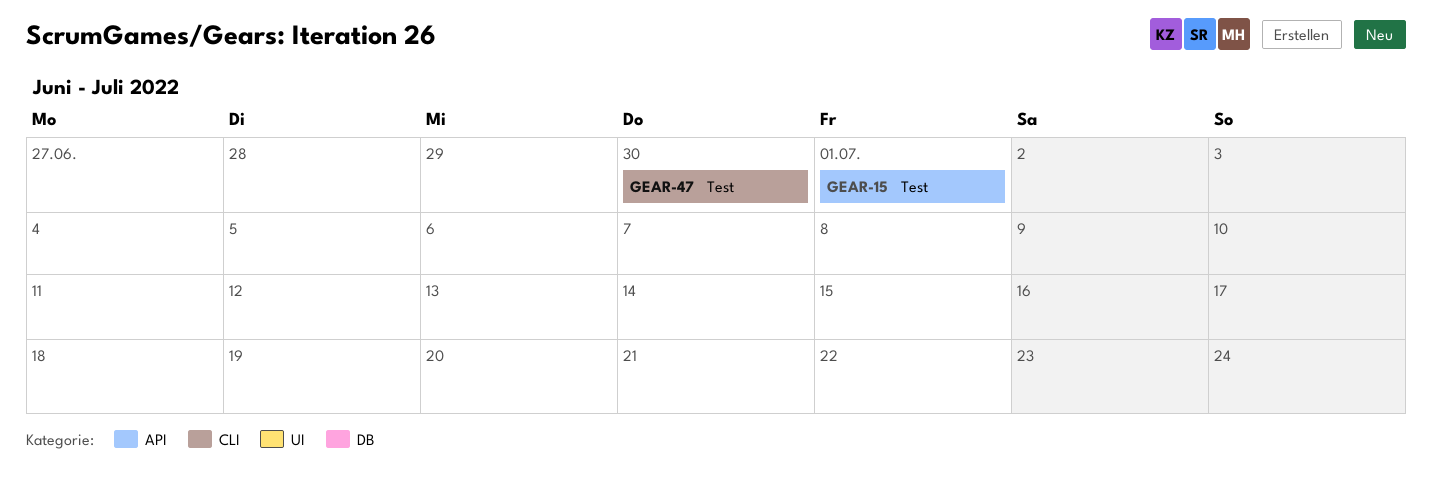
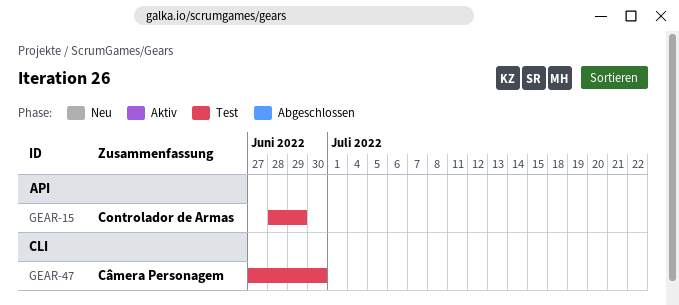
GEAR-15, due: Jul 1 -> Jun 29

